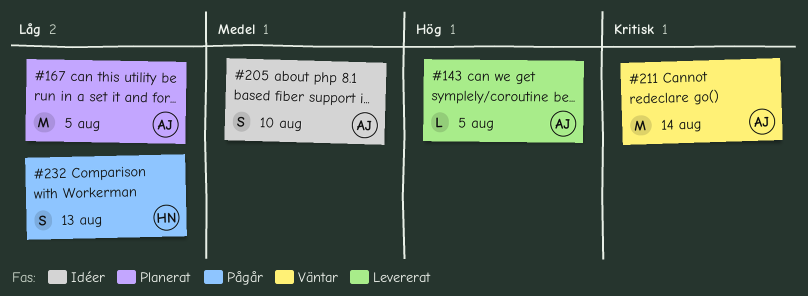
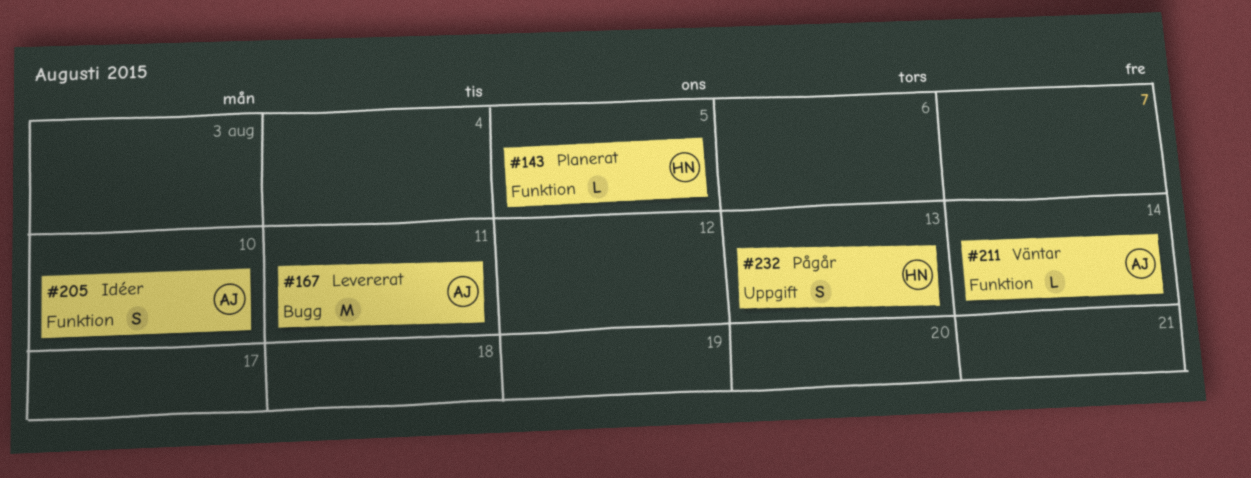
#143, status: Levererat -> Planerat
#143, owner: AJ -> HN
#167, status: Planerat -> Levererat
#167, due: Aug 5 -> Aug 11
#211, estimate: M -> L

